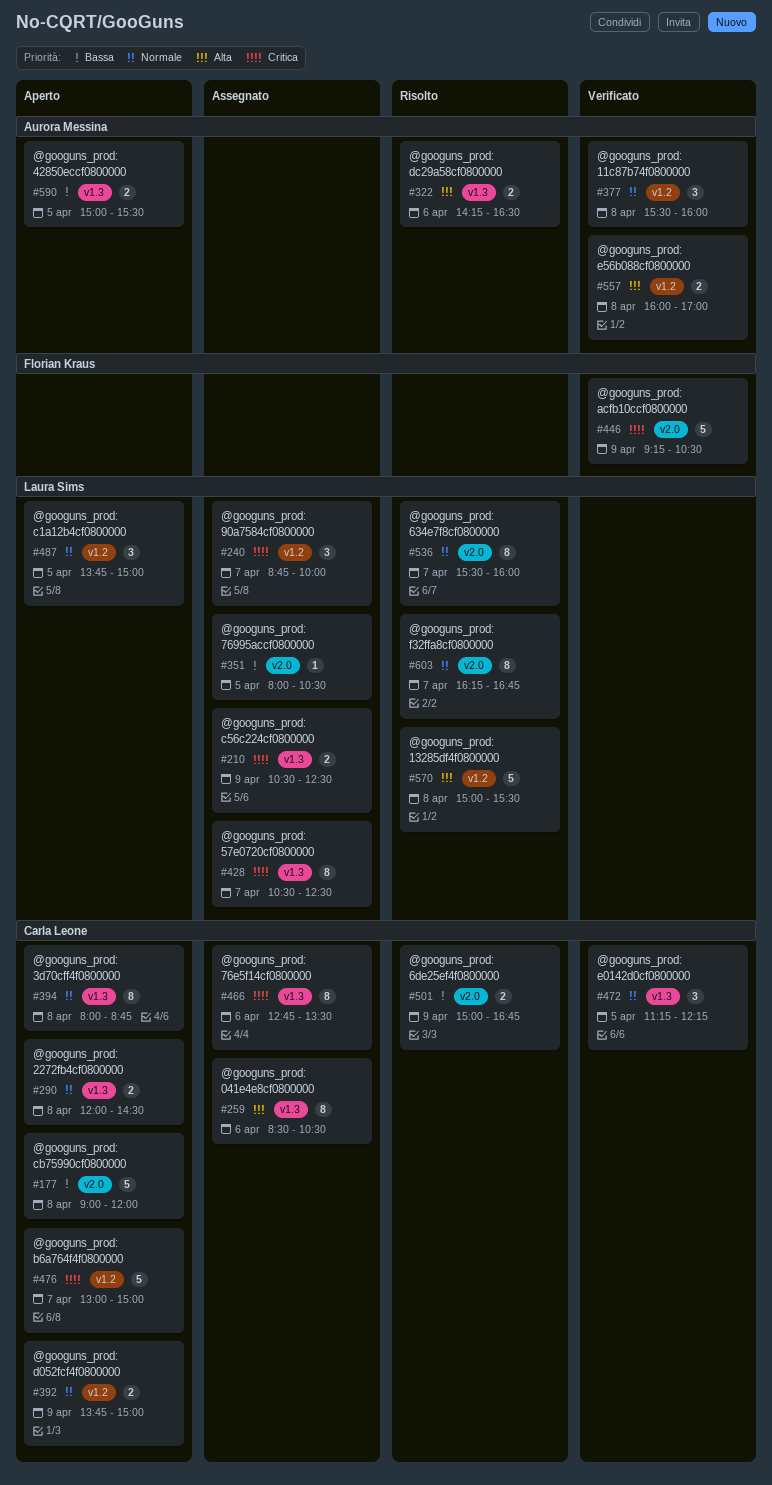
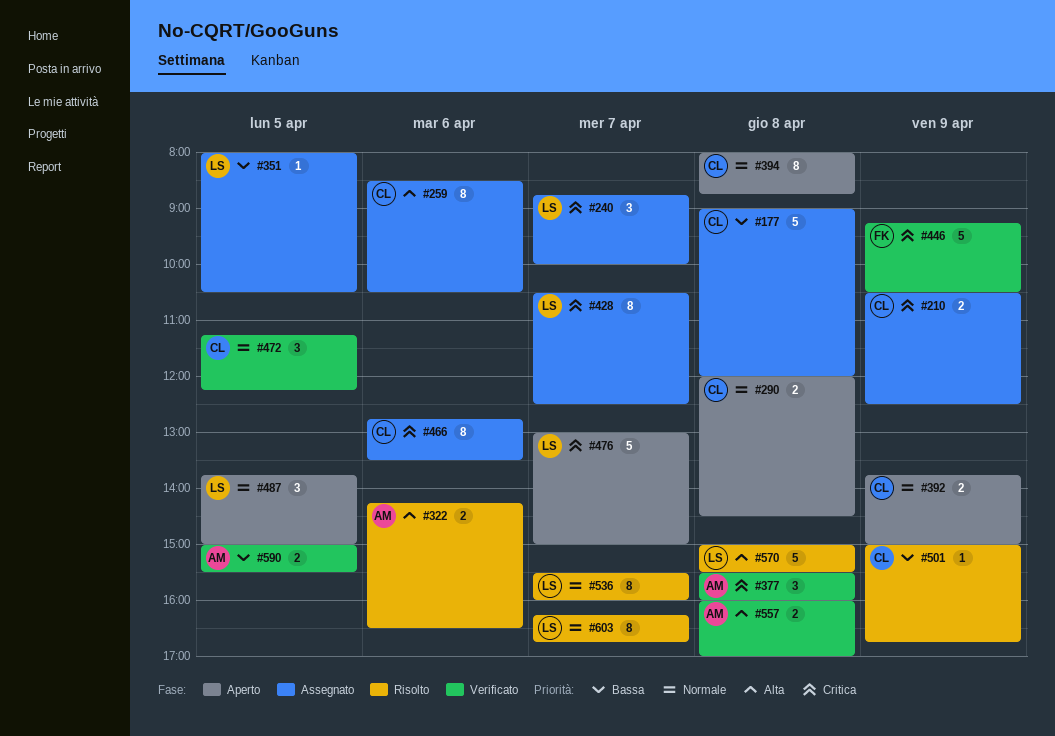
#177, status: Aperto -> Assegnato
#210, owner: Laura Sims -> Carla Leone
#377, priority: Normale -> Critica
#476, owner: Carla Leone -> Laura Sims
#501, estimate: 2 -> 1
#590, status: Aperto -> Verificato

